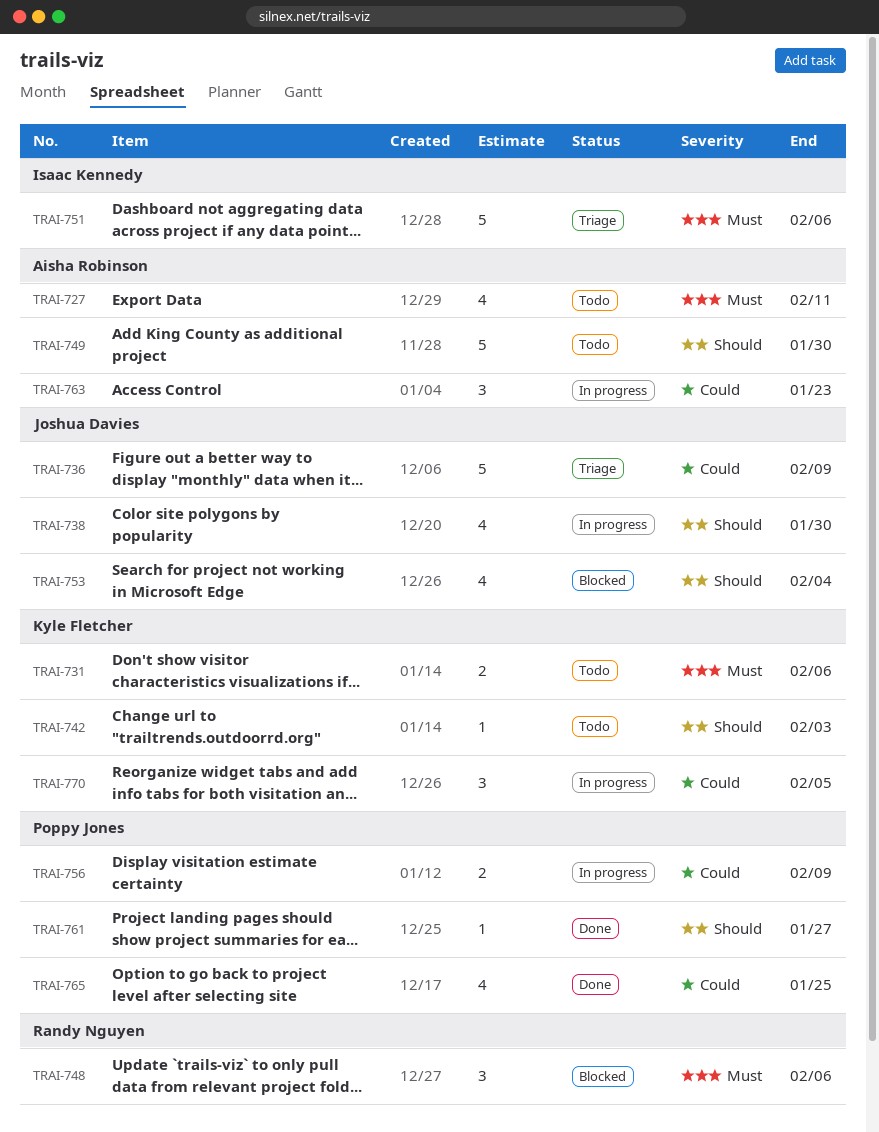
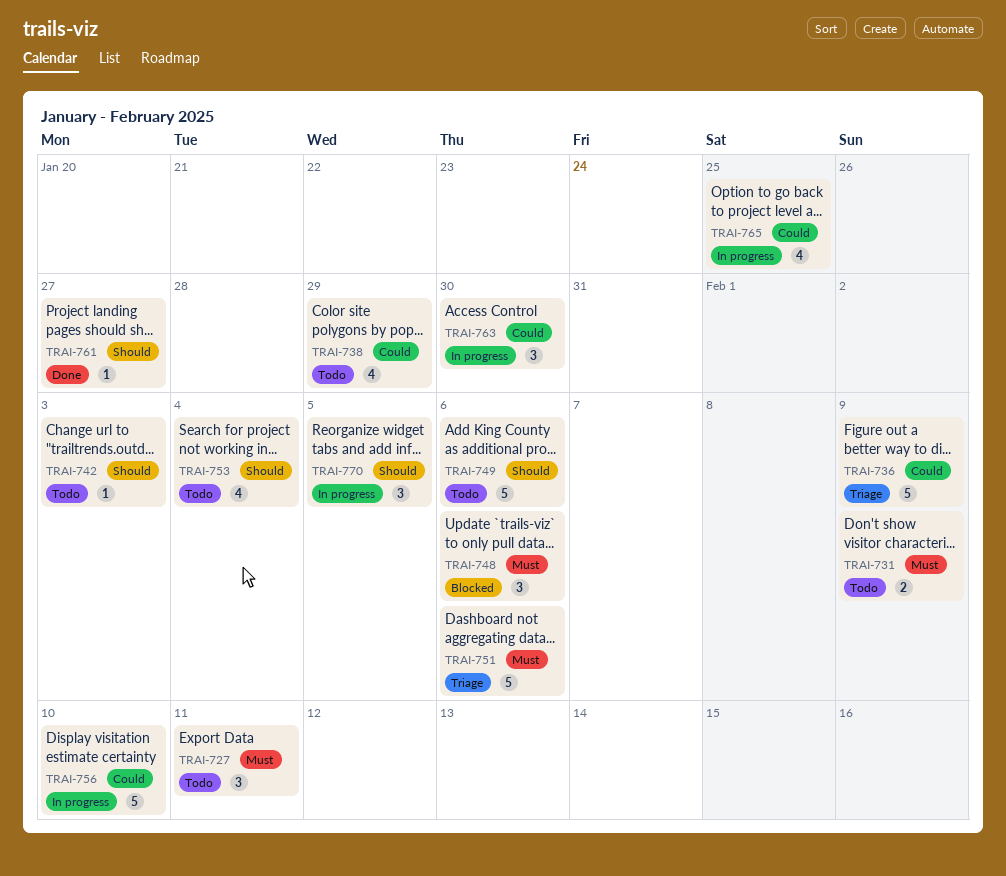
TRAI-727, estimate: 4 -> 3
TRAI-731, due: Feb 6 -> Feb 9
TRAI-738, status: In progress -> Todo
TRAI-738, priority: Should -> Could
TRAI-738, due: Jan 30 -> Jan 29
TRAI-749, due: Jan 30 -> Feb 6
TRAI-753, status: Blocked -> Todo
TRAI-756, estimate: 2 -> 5
TRAI-756, due: Feb 9 -> Feb 10
TRAI-763, due: Jan 23 -> Jan 30
TRAI-765, status: Done -> In progress
TRAI-770, priority: Could -> Should

